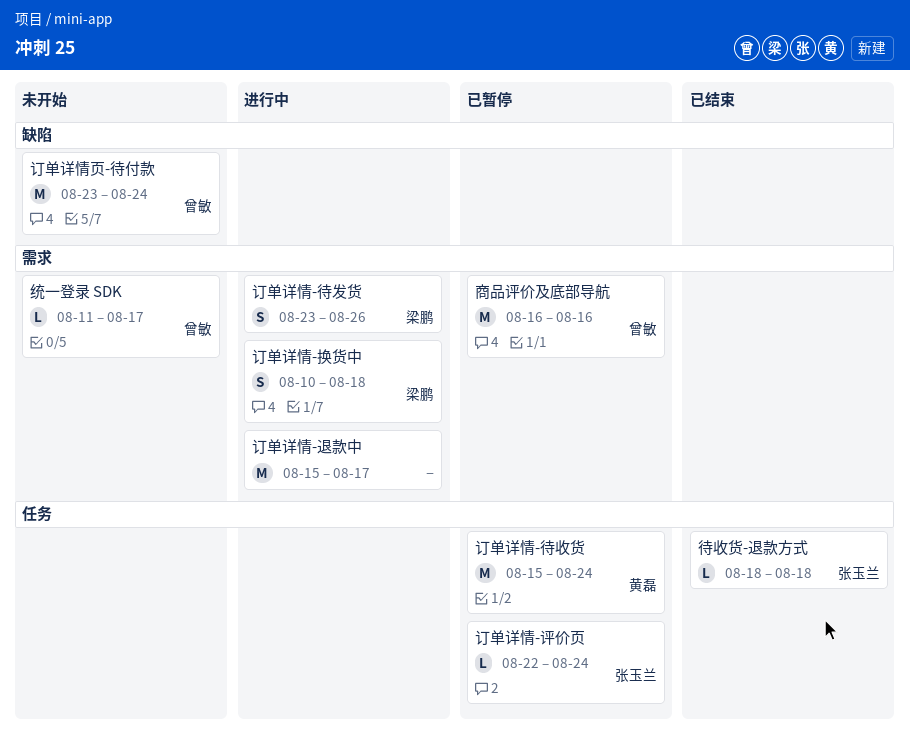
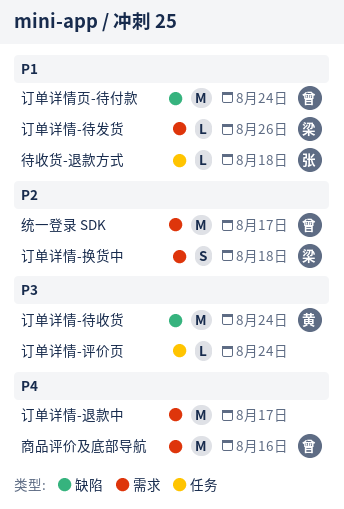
统一登录 SDK, estimate: L -> M
订单详情-待发货, estimate: S -> L
订单详情-待收货, label: 任务 -> 缺陷
订单详情-评价页, owner: 张玉兰 -> none

